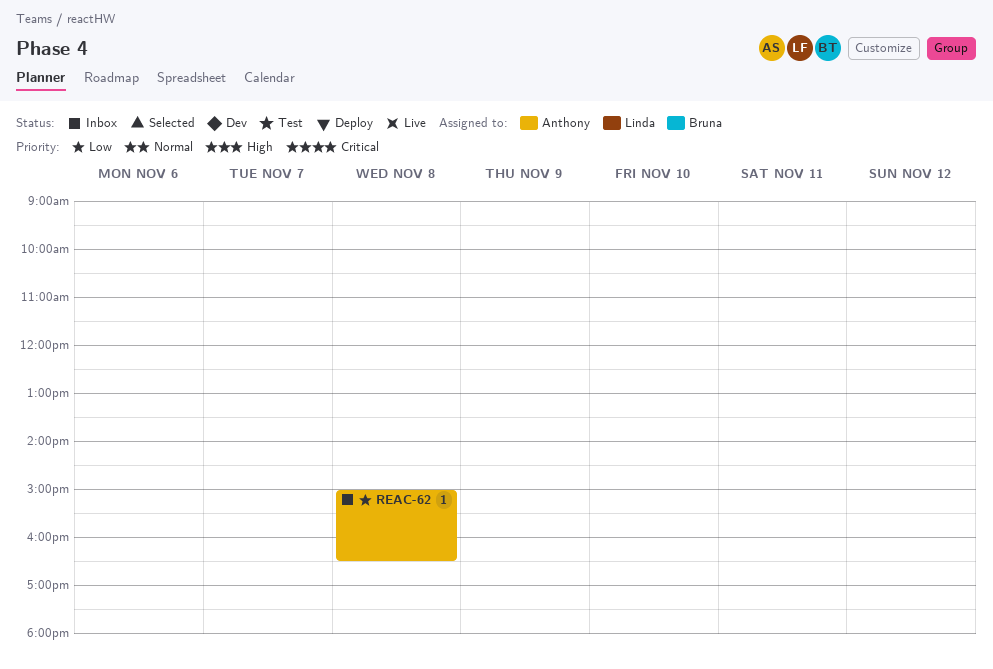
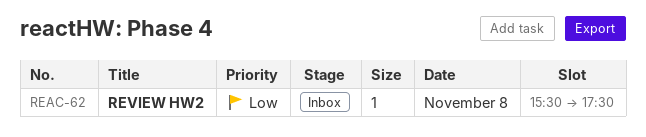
REAC-62, begins: 15:00 -> 15:30
REAC-62, ends: 16:30 -> 17:30

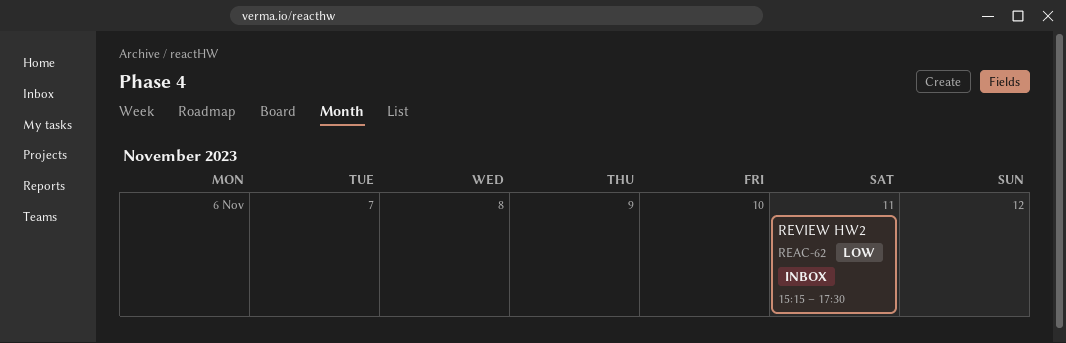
REAC-62, day: Nov 8 -> Nov 11
REAC-62, begins: 15:30 -> 15:15

